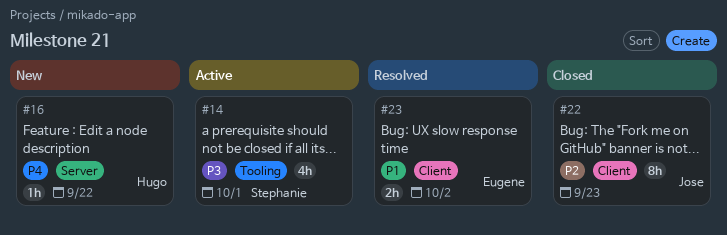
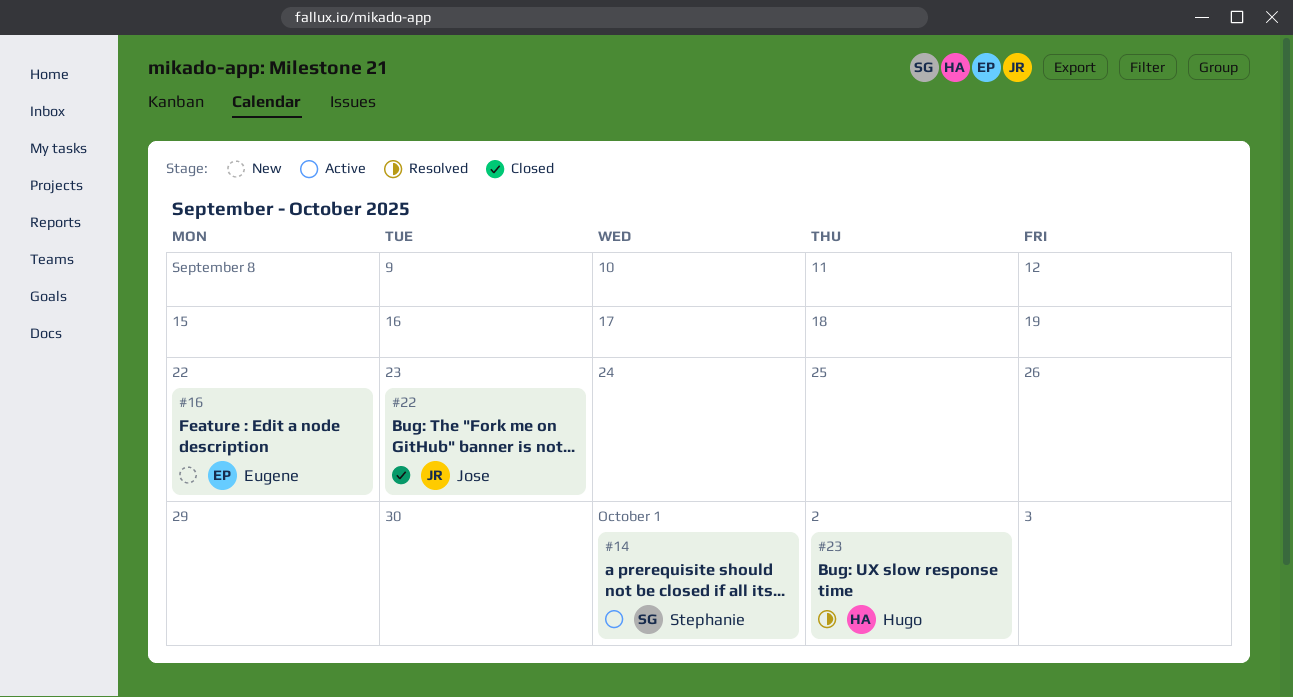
#16, owner: Hugo -> Eugene
#23, owner: Eugene -> Hugo

